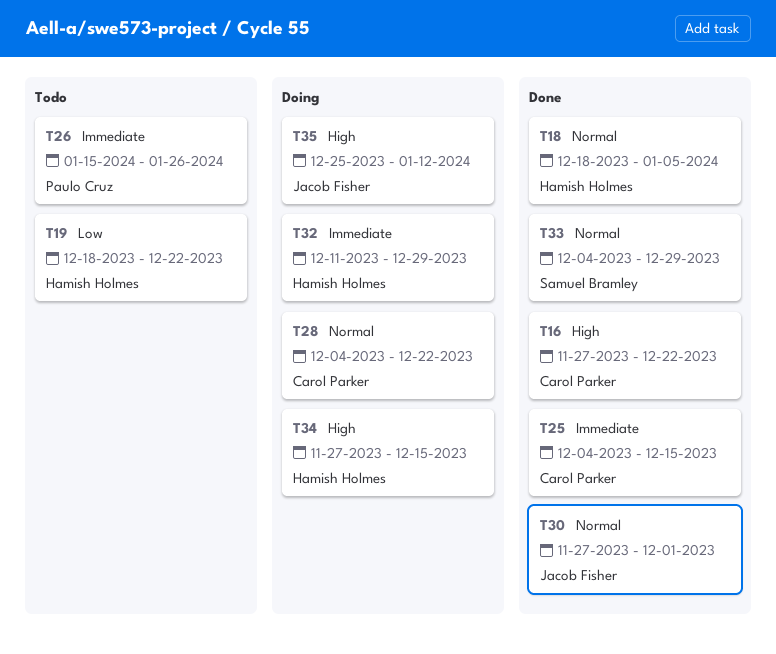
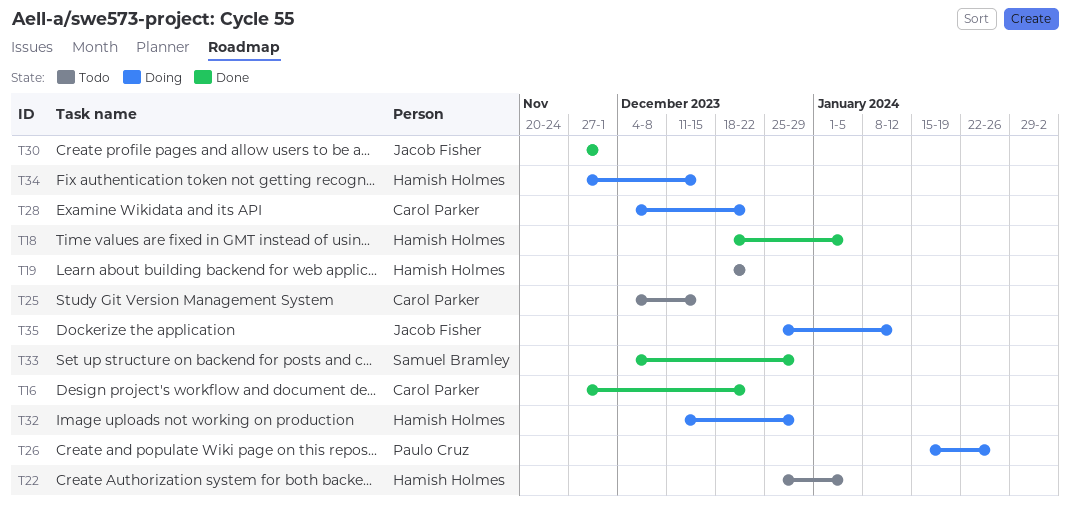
T22: none -> present
T25, status: Done -> Todo
T26, status: Todo -> Doing

